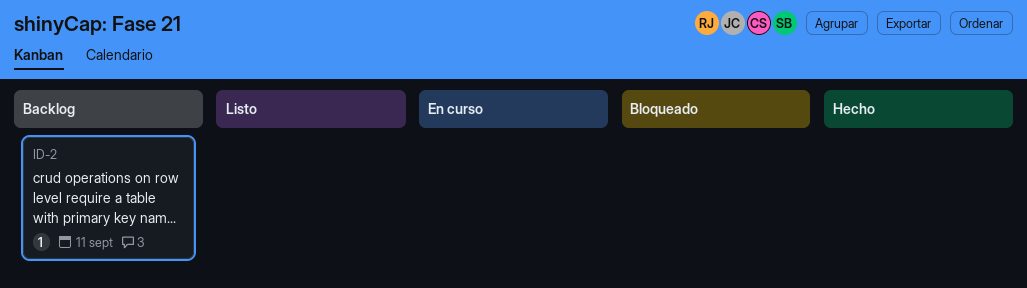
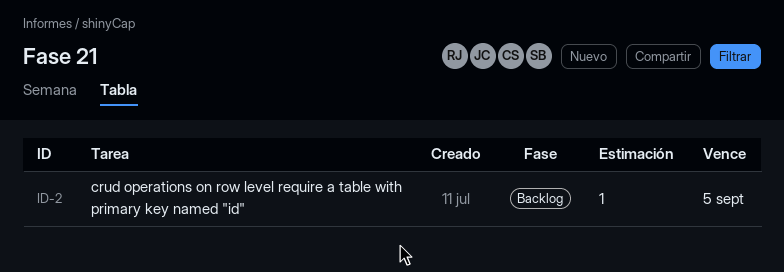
ID-2, due: Sep 11 -> Sep 5

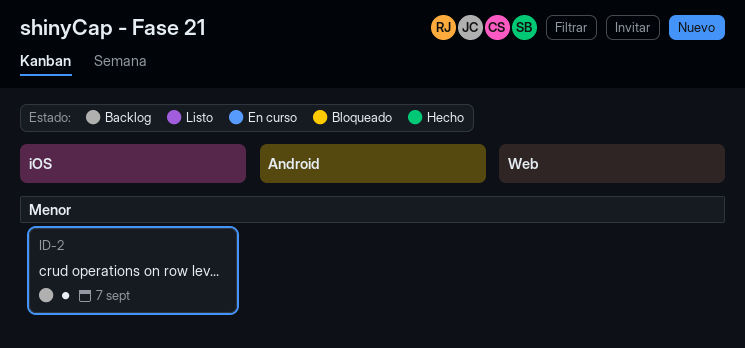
ID-2, due: Sep 5 -> Sep 7

